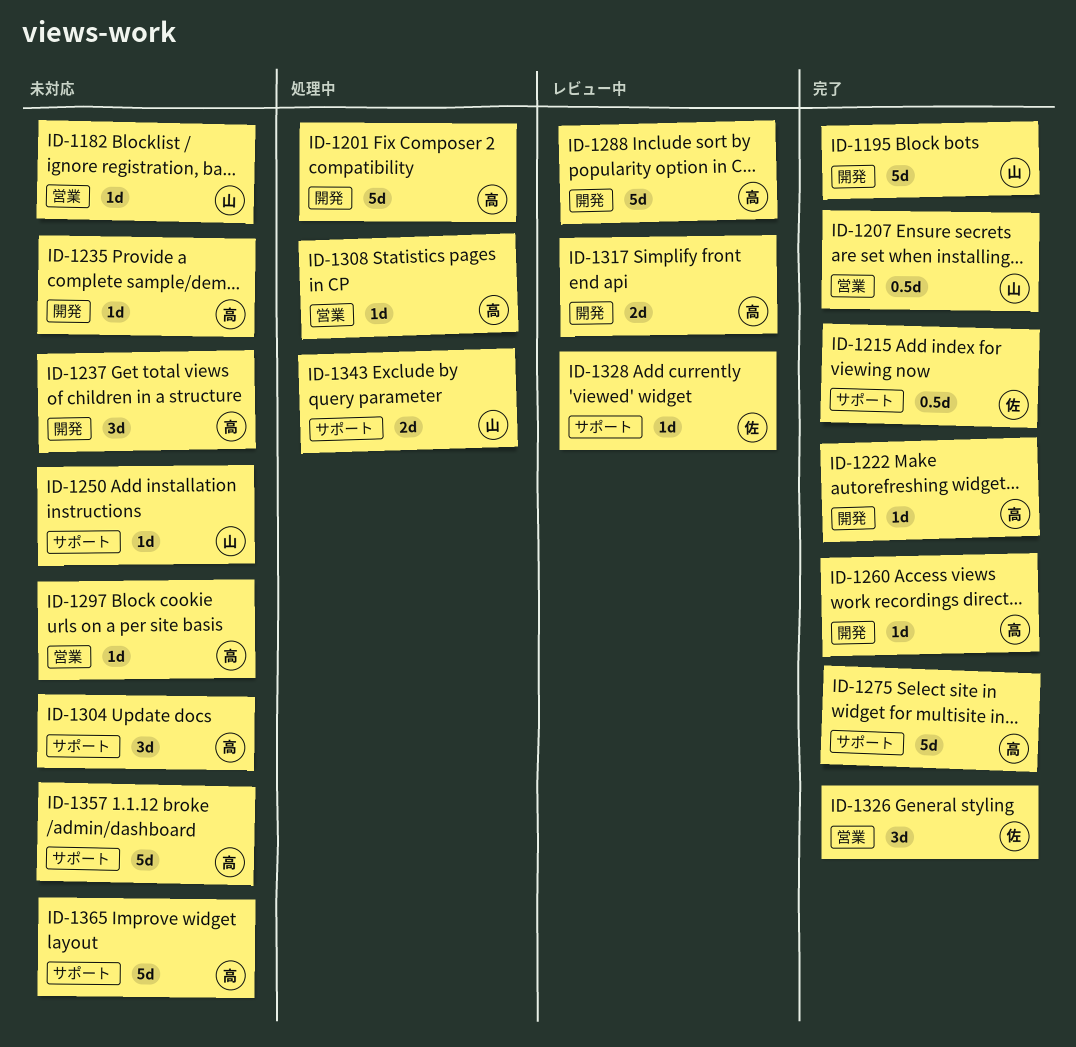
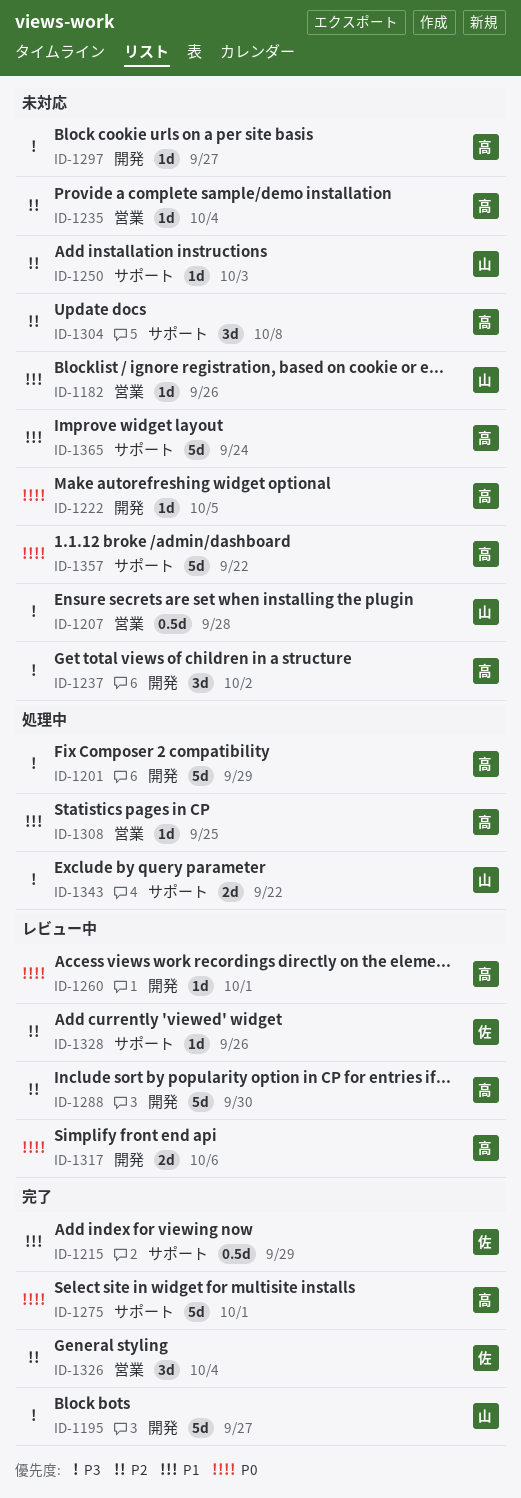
ID-1207, status: 完了 -> 未対応
ID-1222, status: 完了 -> 未対応
ID-1235, label: 開発 -> 営業
ID-1260, status: 完了 -> レビュー中
ID-1297, label: 営業 -> 開発

